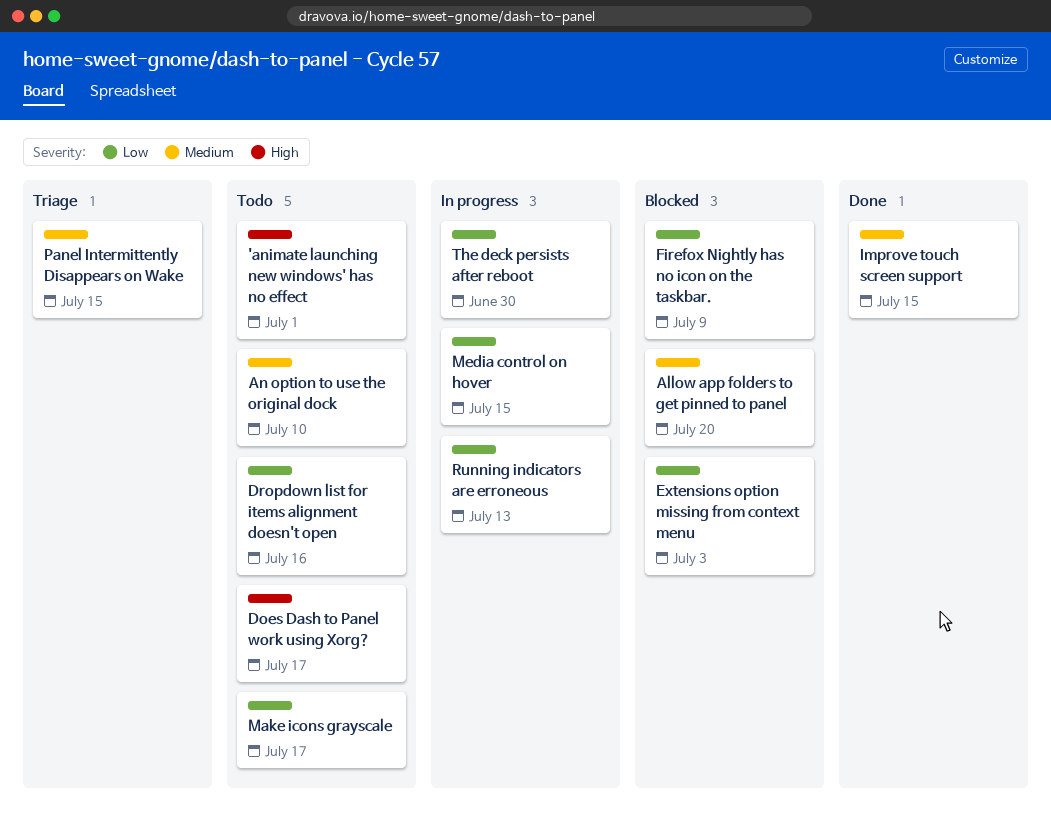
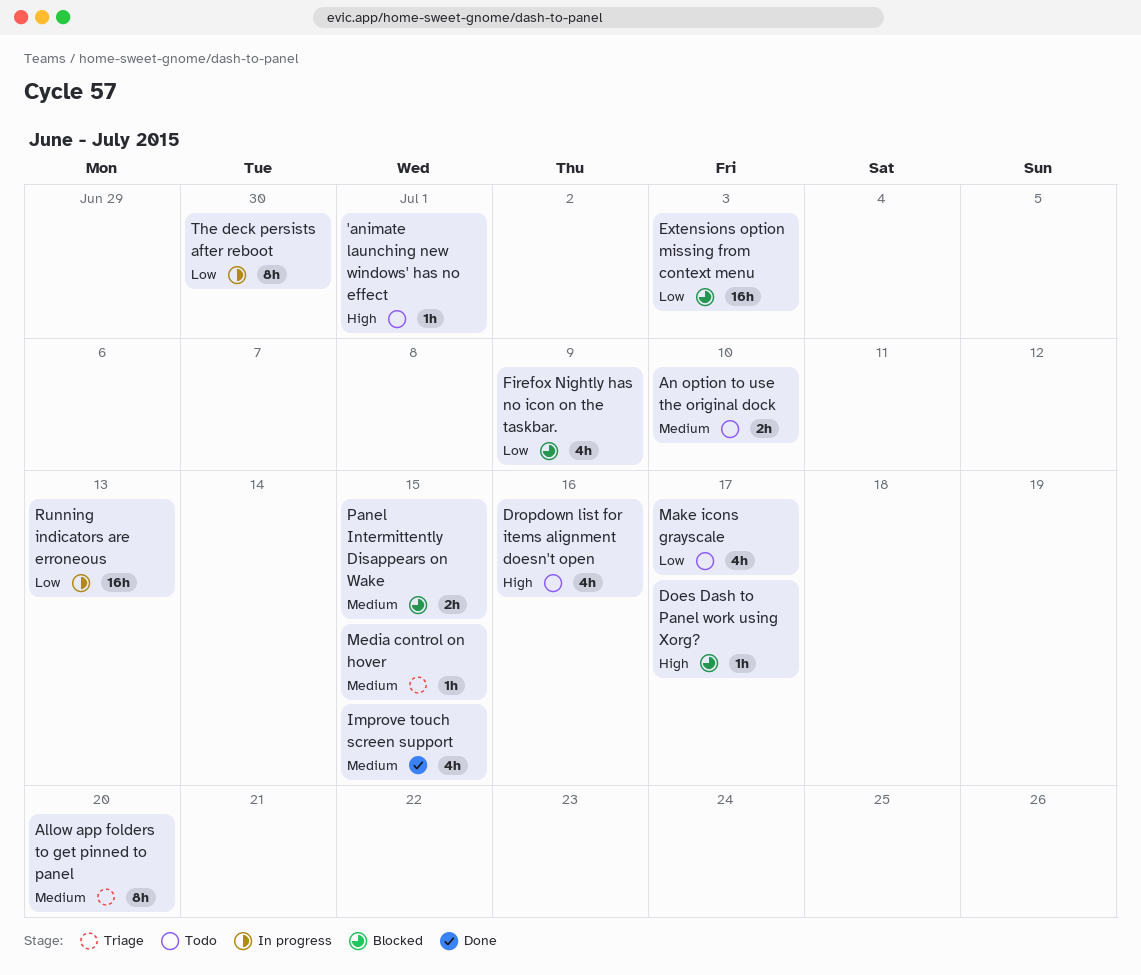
Allow app folders to get pinned to panel, status: Blocked -> Triage
Does Dash to Panel work using Xorg?, status: Todo -> Blocked
Dropdown list for items alignment doesn't open, priority: Low -> High
Media control on hover, status: In progress -> Triage
Media control on hover, priority: Low -> Medium
Panel Intermittently Disappears on Wake, status: Triage -> Blocked

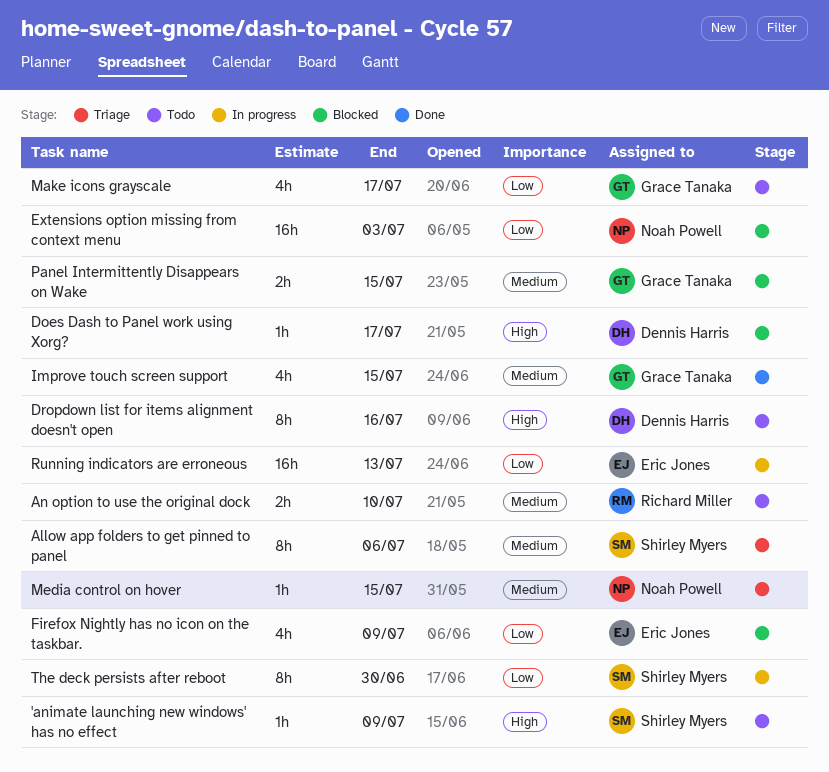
'animate launching new windows' has no effect, due: Jul 1 -> Jul 9
Allow app folders to get pinned to panel, due: Jul 20 -> Jul 6
Dropdown list for items alignment doesn't open, estimate: 4h -> 8h

